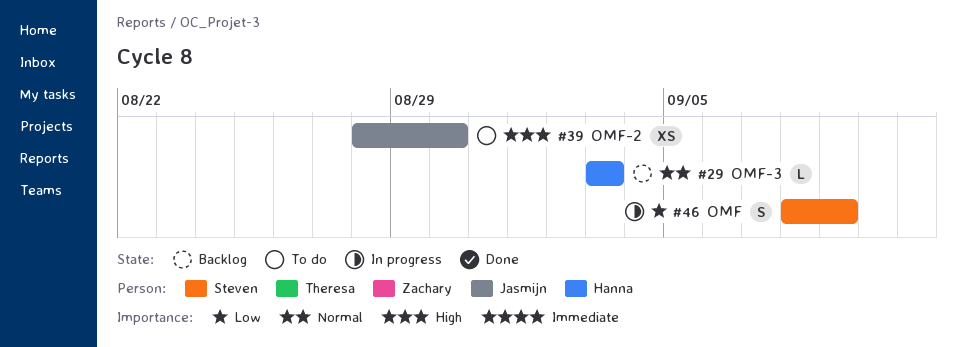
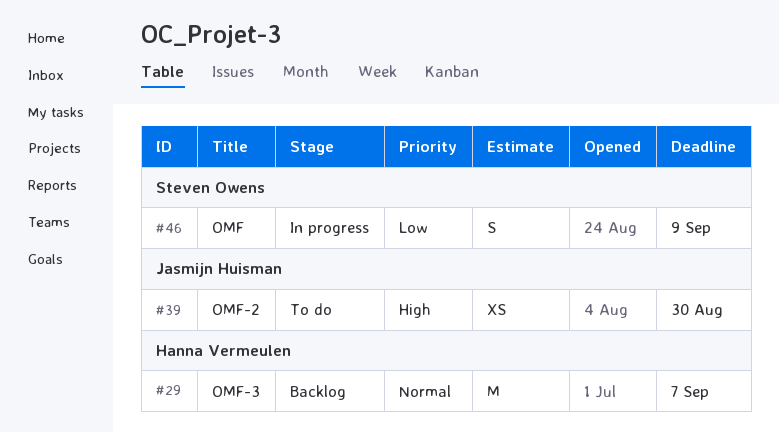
#29, estimate: L -> M
#29, due: Sep 3 -> Sep 7

